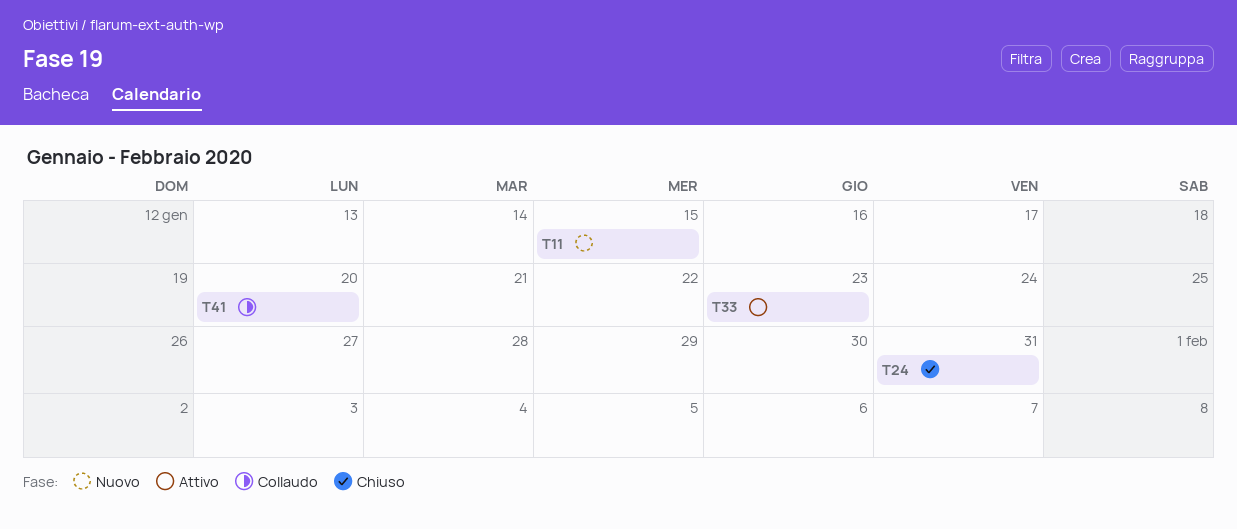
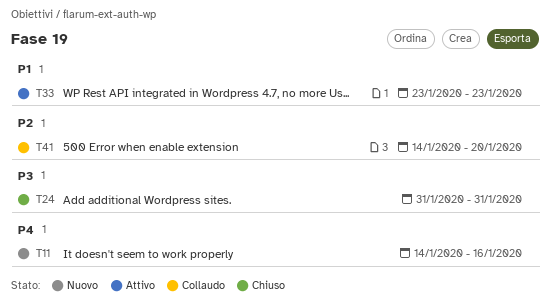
T11, due: Jan 15 -> Jan 16

